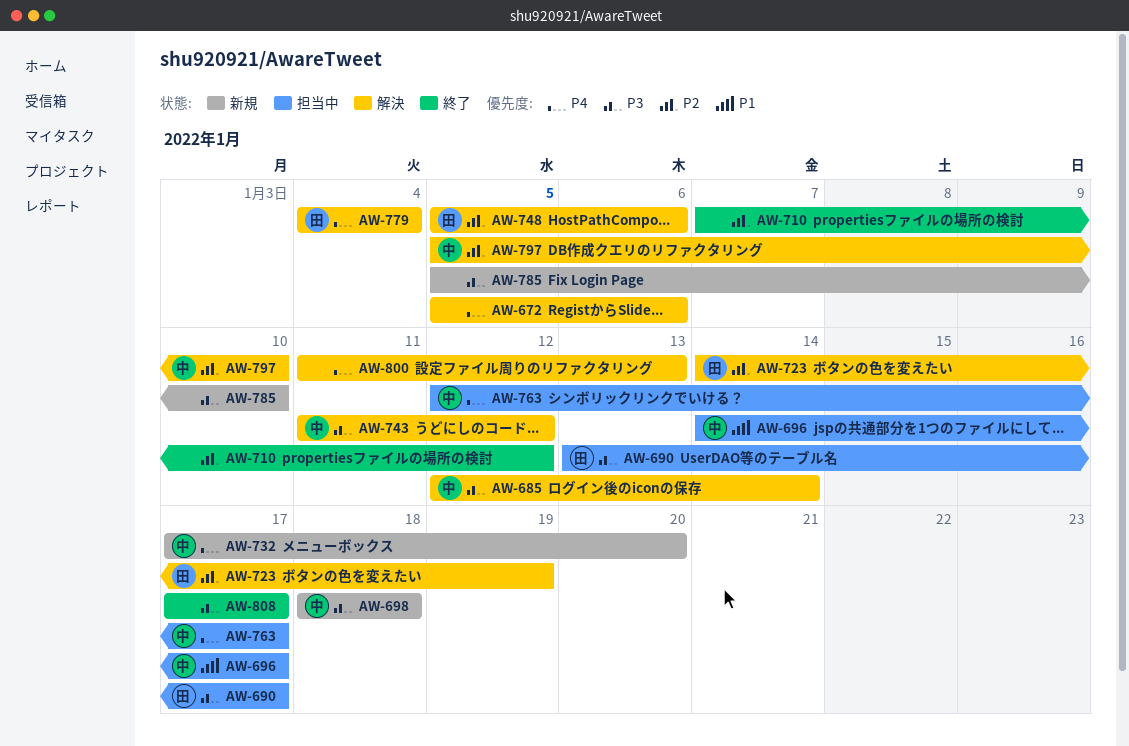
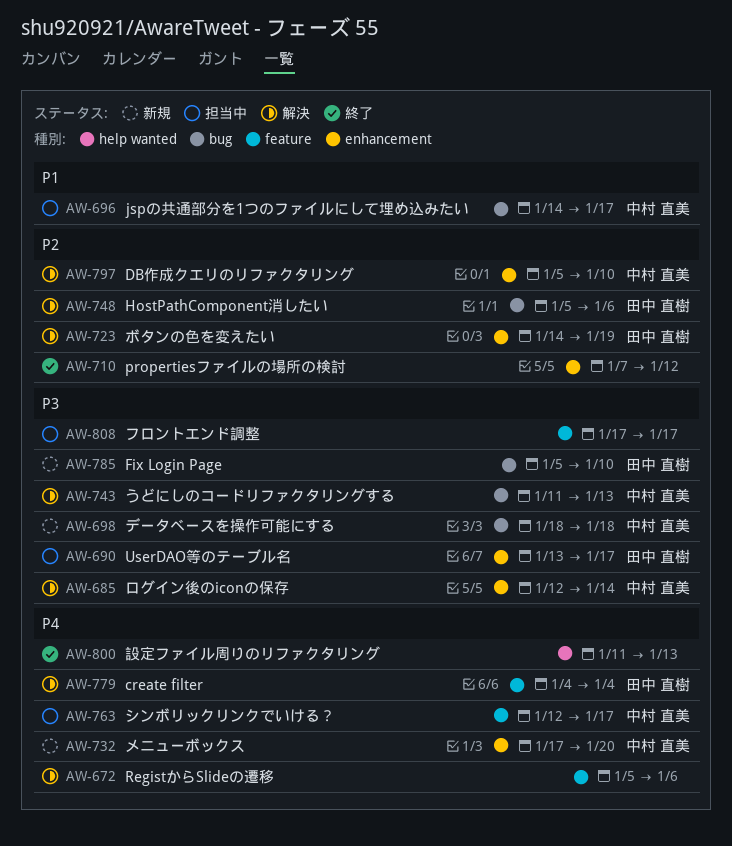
AW-743, due: Jan 12 -> Jan 13
AW-785, owner: none -> 田中 直樹
AW-800, status: 解決 -> 終了
AW-808, status: 終了 -> 担当中

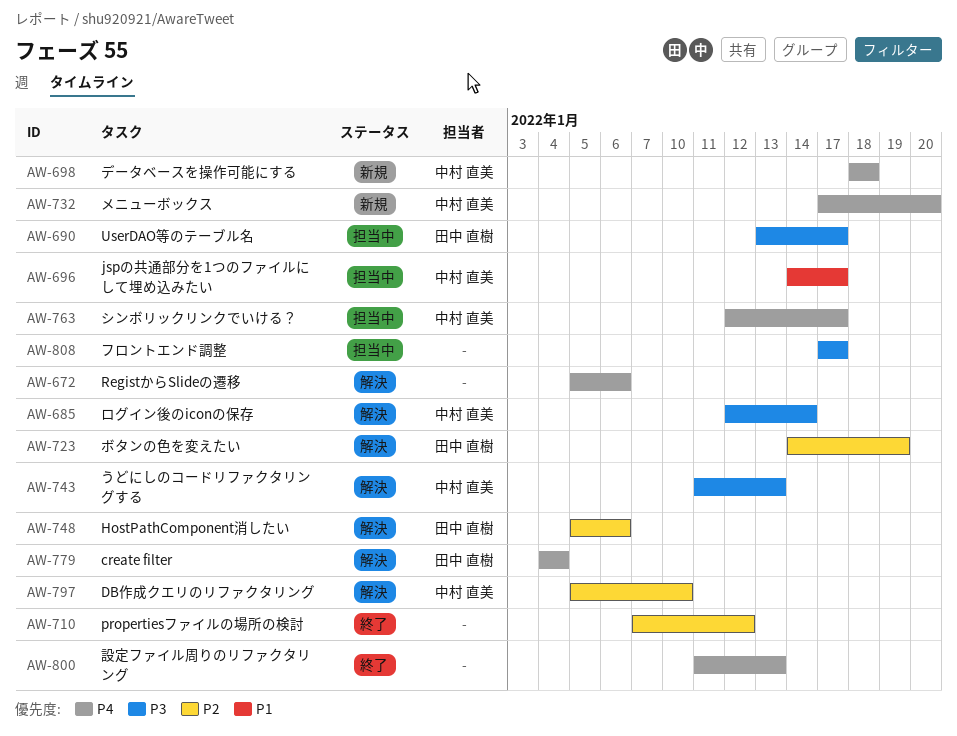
AW-698, priority: P3 -> P4
AW-785: present -> none

